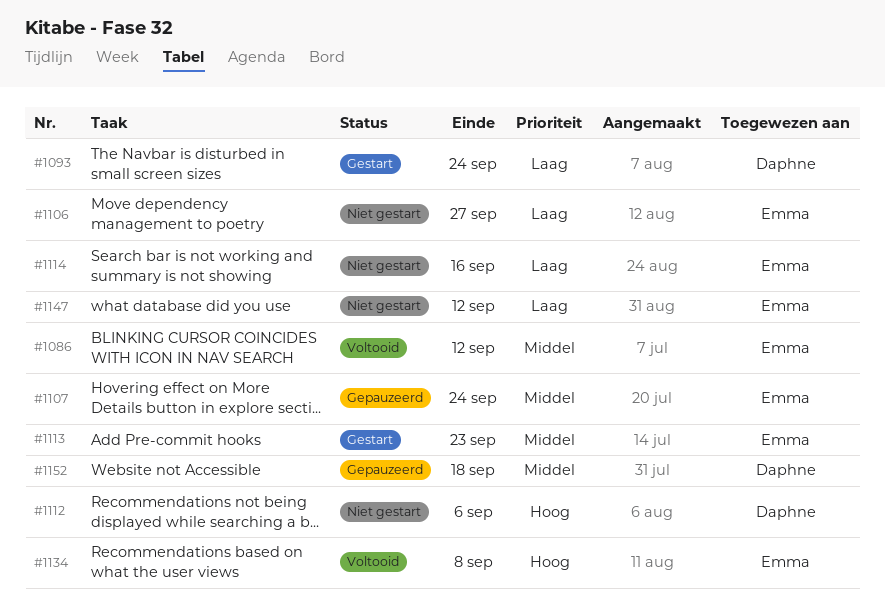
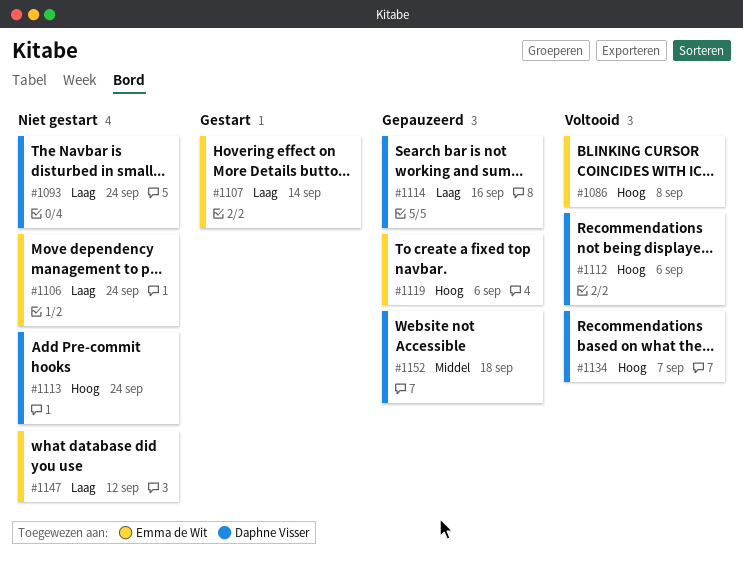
#1086, priority: Middel -> Hoog
#1086, due: Sep 12 -> Sep 8
#1093, status: Gestart -> Niet gestart
#1106, due: Sep 27 -> Sep 24
#1107, status: Gepauzeerd -> Gestart
#1107, priority: Middel -> Laag
#1107, due: Sep 24 -> Sep 14
#1112, status: Niet gestart -> Voltooid
#1113, status: Gestart -> Niet gestart
#1113, owner: Emma de Wit -> Daphne Visser
#1113, priority: Middel -> Hoog
#1113, due: Sep 23 -> Sep 24
#1114, status: Niet gestart -> Gepauzeerd
#1114, owner: Emma de Wit -> Daphne Visser
#1119: none -> present
#1134, owner: Emma de Wit -> Daphne Visser
#1134, due: Sep 8 -> Sep 7

